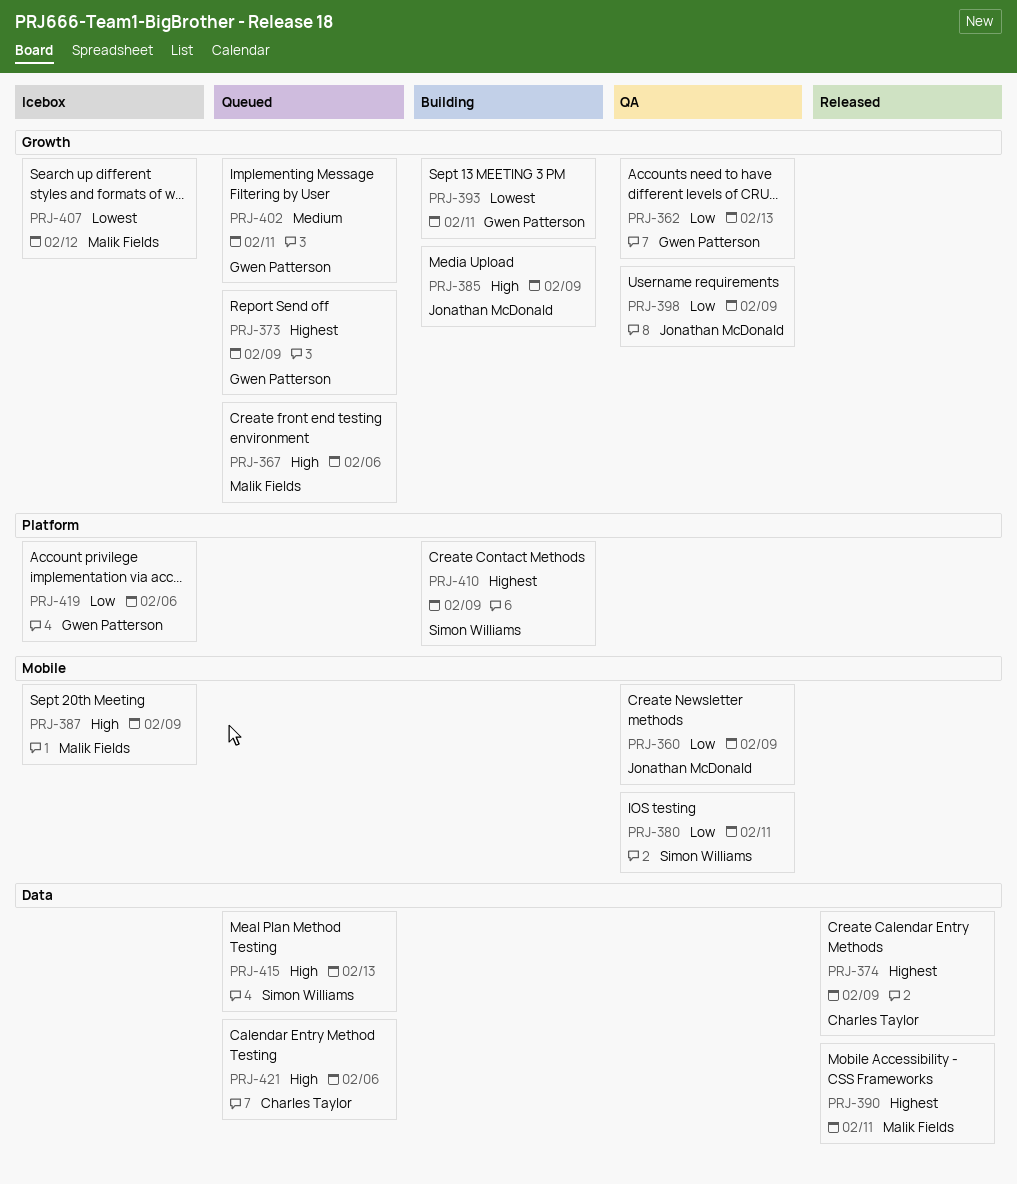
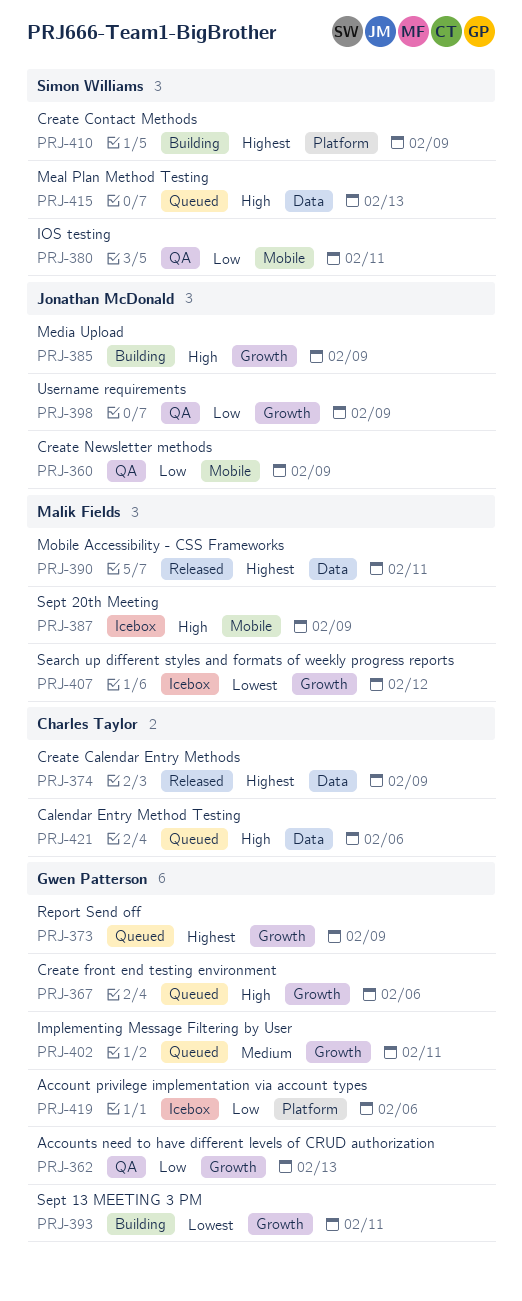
PRJ-367, owner: Malik Fields -> Gwen Patterson

